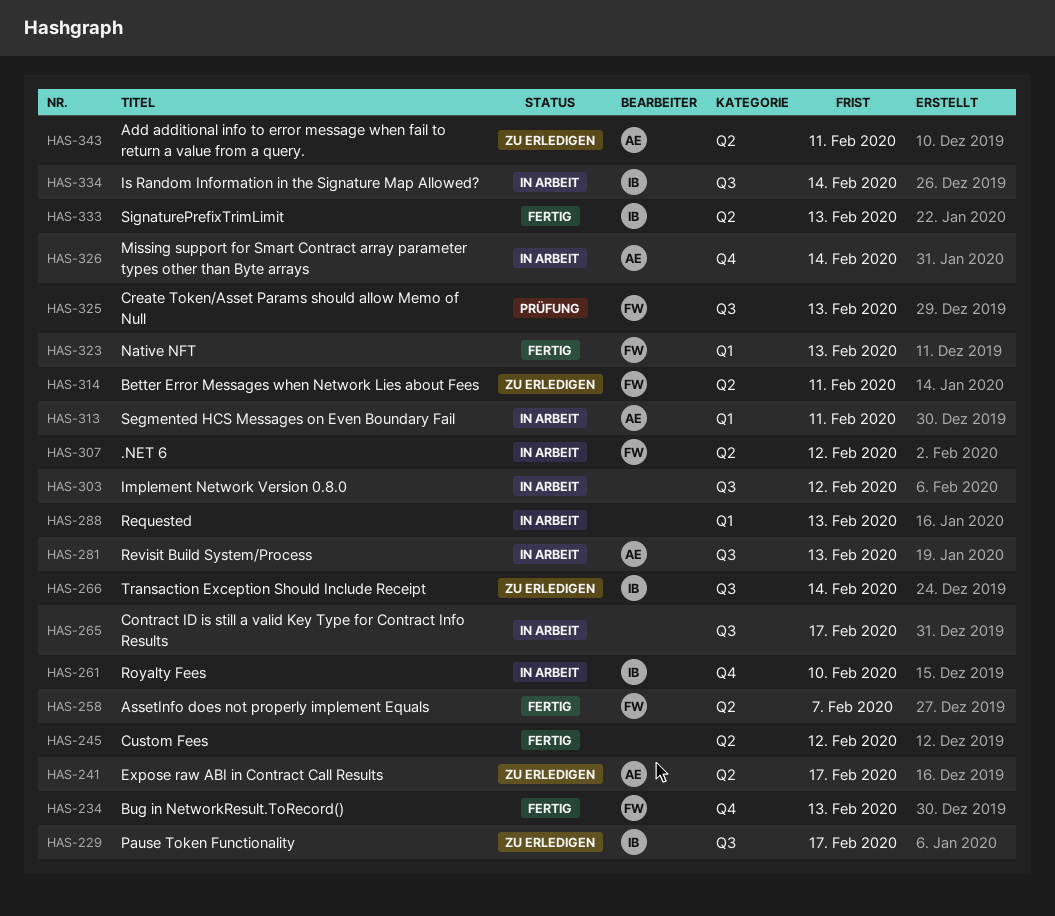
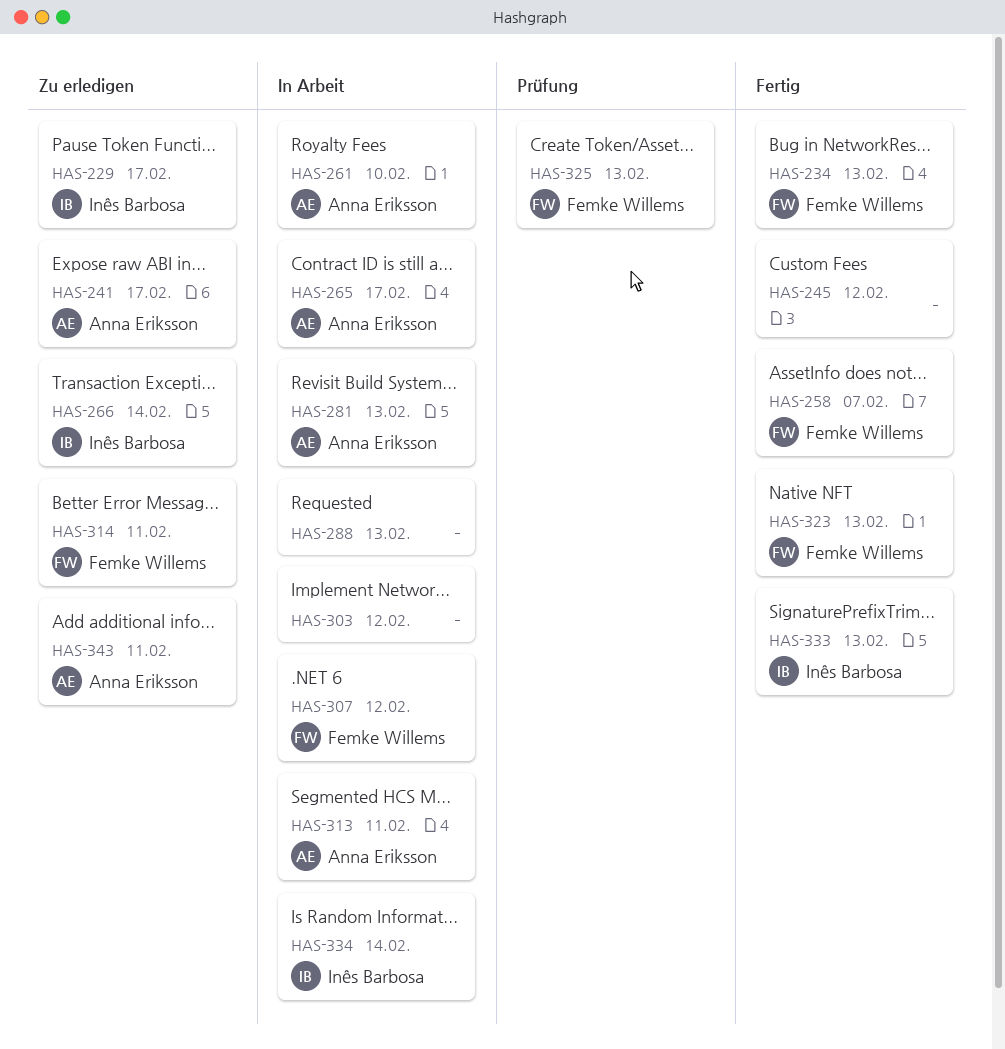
HAS-261, owner: Inês Barbosa -> Anna Eriksson
HAS-265, owner: none -> Anna Eriksson
HAS-326: present -> none

